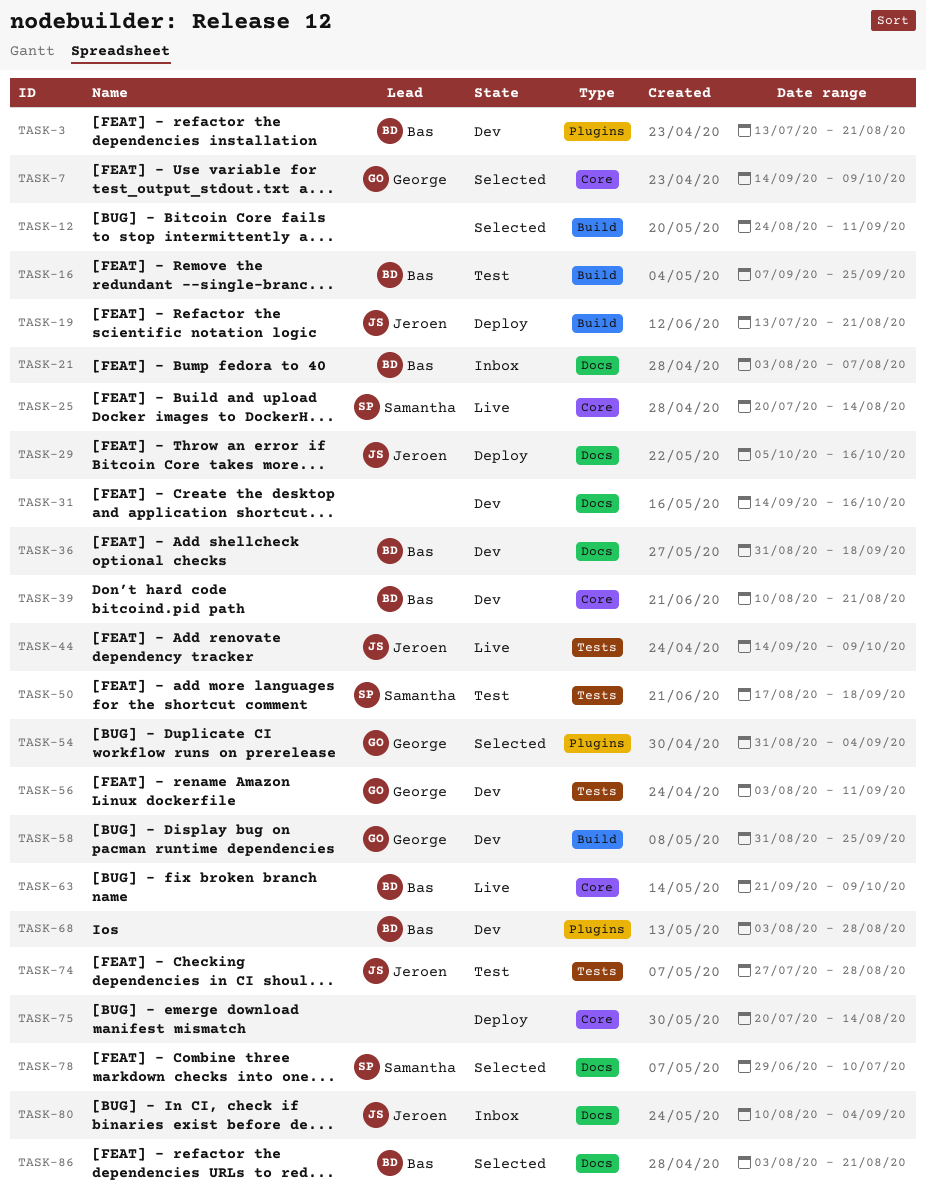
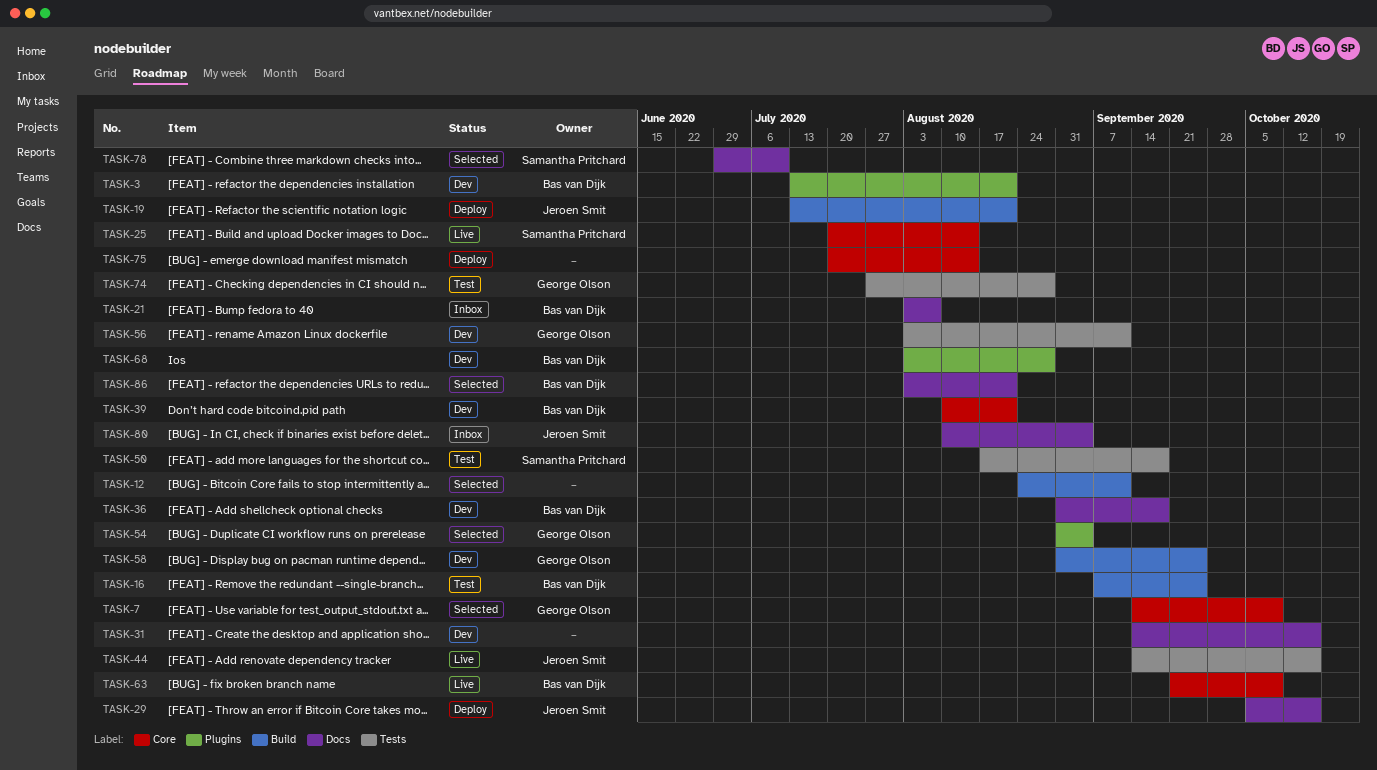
TASK-44, due: Oct 9 -> Oct 16
TASK-74, owner: Jeroen Smit -> George Olson

